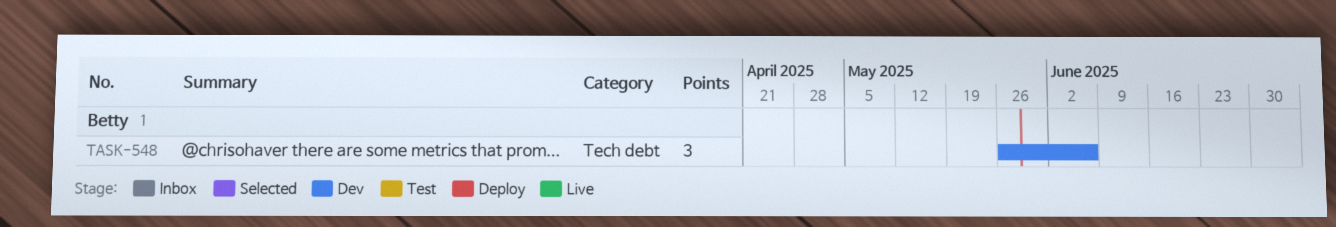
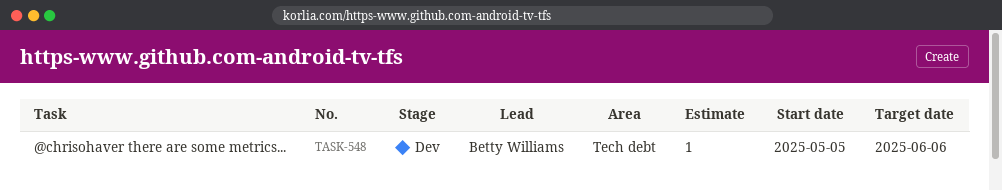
TASK-548, estimate: 3 -> 1
TASK-548, start: May 26 -> May 5

